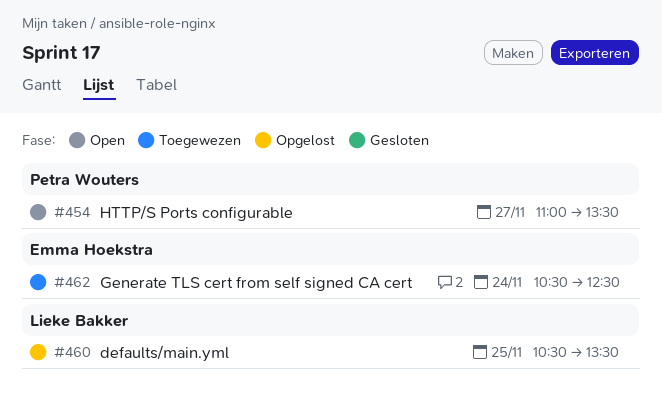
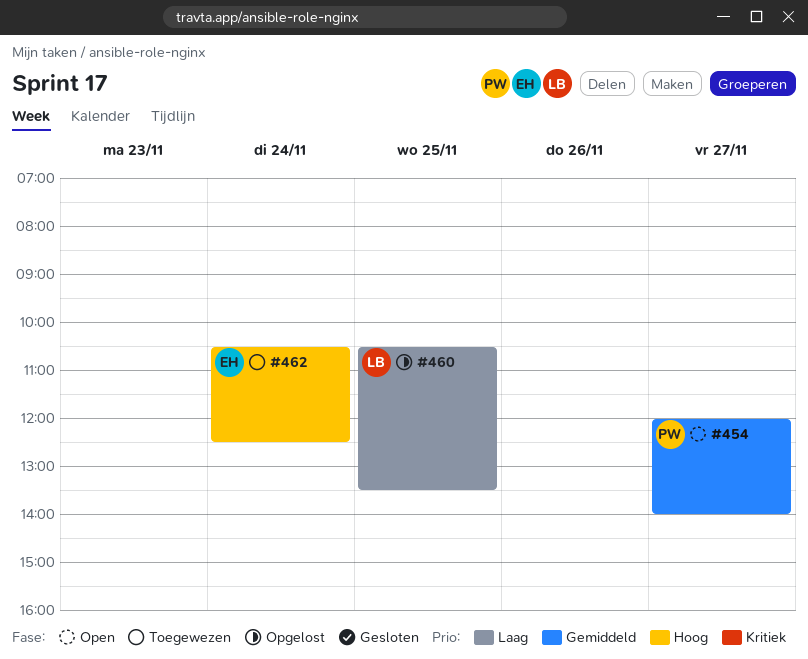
#454, begins: 11:00 -> 12:00
#454, ends: 13:30 -> 14:00

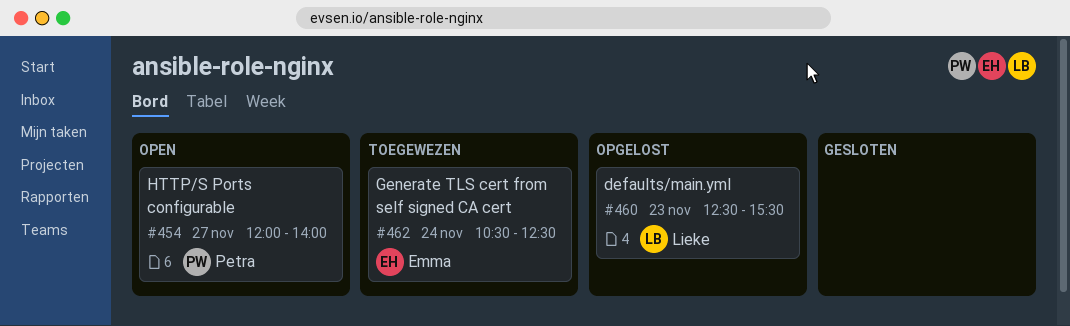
#460, day: Nov 25 -> Nov 23
#460, begins: 10:30 -> 12:30
#460, ends: 13:30 -> 15:30

